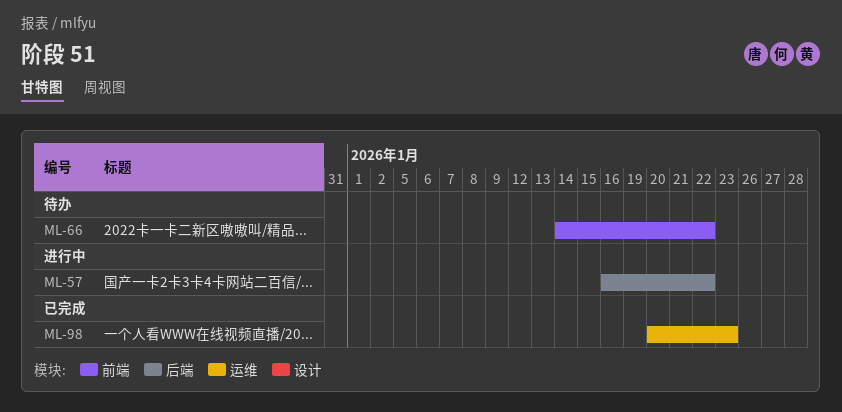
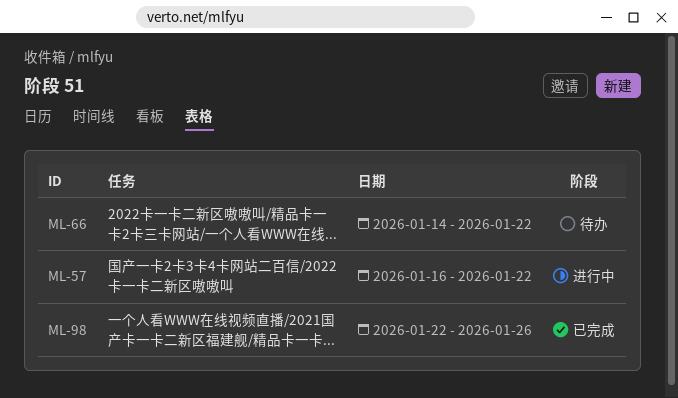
ML-98, start: Jan 20 -> Jan 22
ML-98, due: Jan 23 -> Jan 26

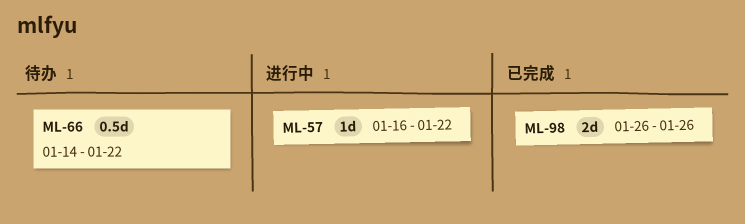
ML-98, start: Jan 22 -> Jan 26

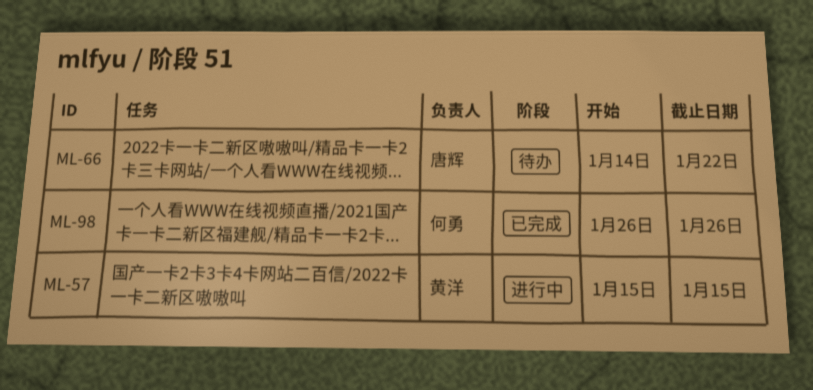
ML-57, start: Jan 16 -> Jan 15
ML-57, due: Jan 22 -> Jan 15

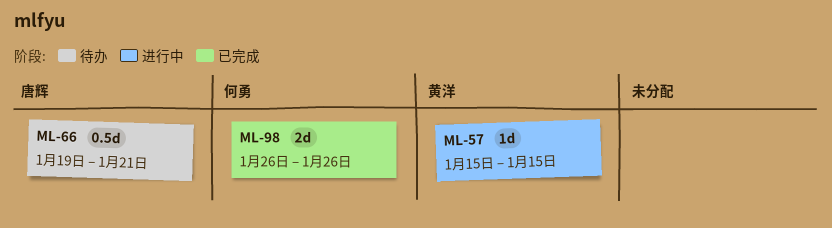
ML-66, start: Jan 14 -> Jan 19
ML-66, due: Jan 22 -> Jan 21

